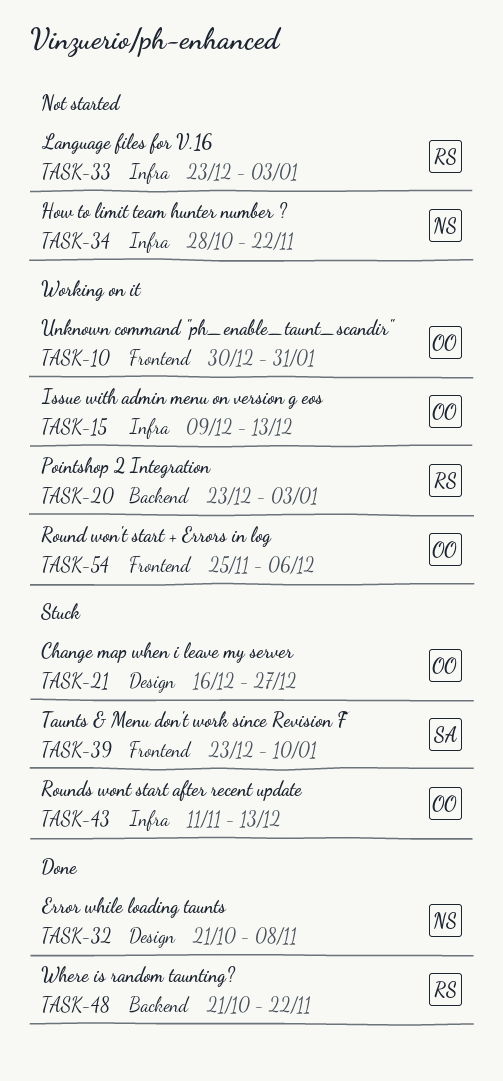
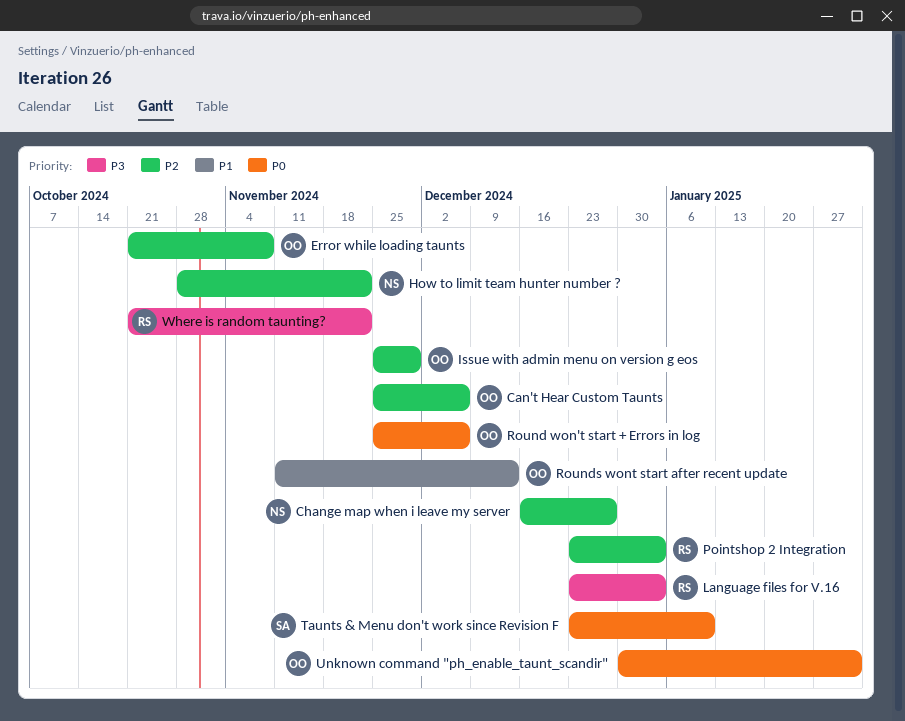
Can't Hear Custom Taunts: none -> present
Change map when i leave my server, owner: OO -> NS
Error while loading taunts, owner: NS -> OO
Issue with admin menu on version g eos, start: Dec 9 -> Nov 25
Issue with admin menu on version g eos, due: Dec 13 -> Nov 29

